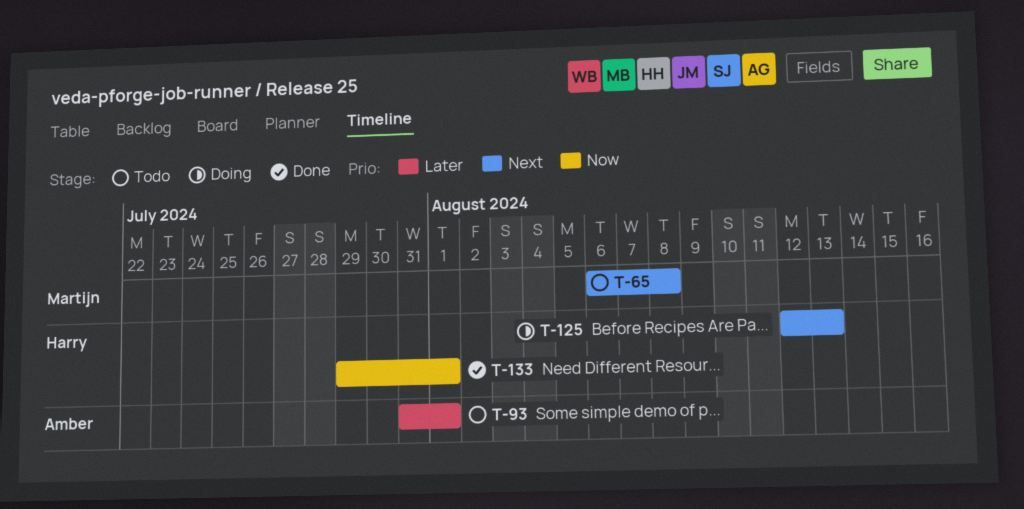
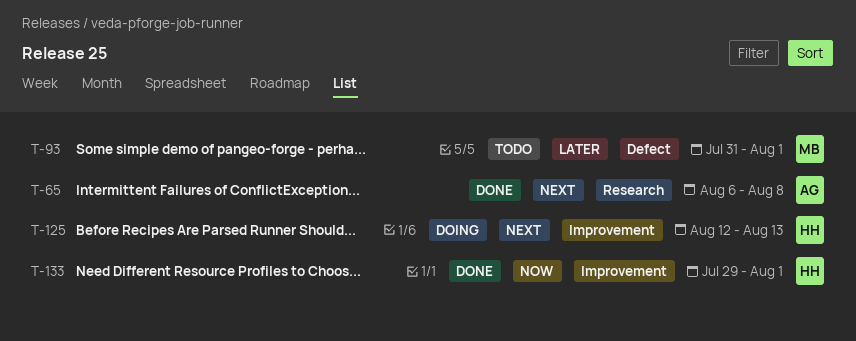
T-65, status: Todo -> Done
T-65, owner: Martijn -> Amber
T-93, owner: Amber -> Martijn

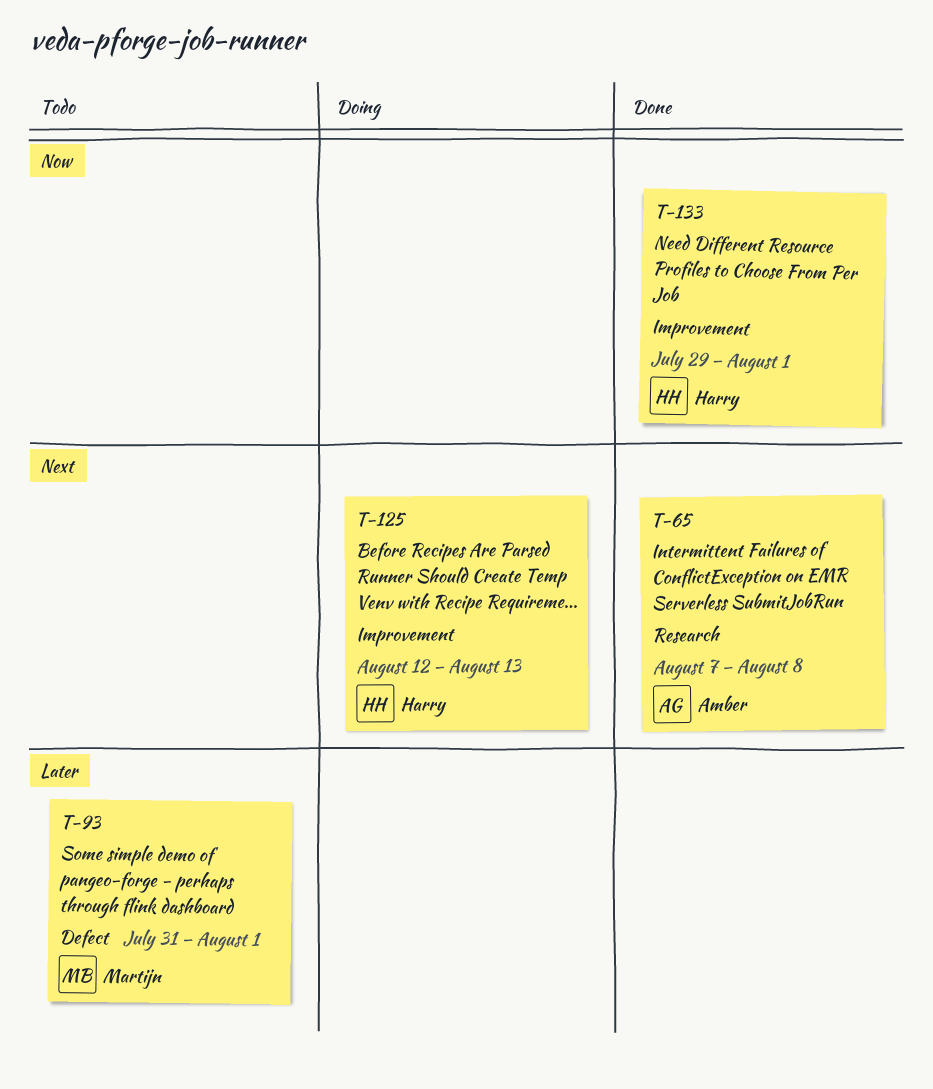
T-65, start: Aug 6 -> Aug 7

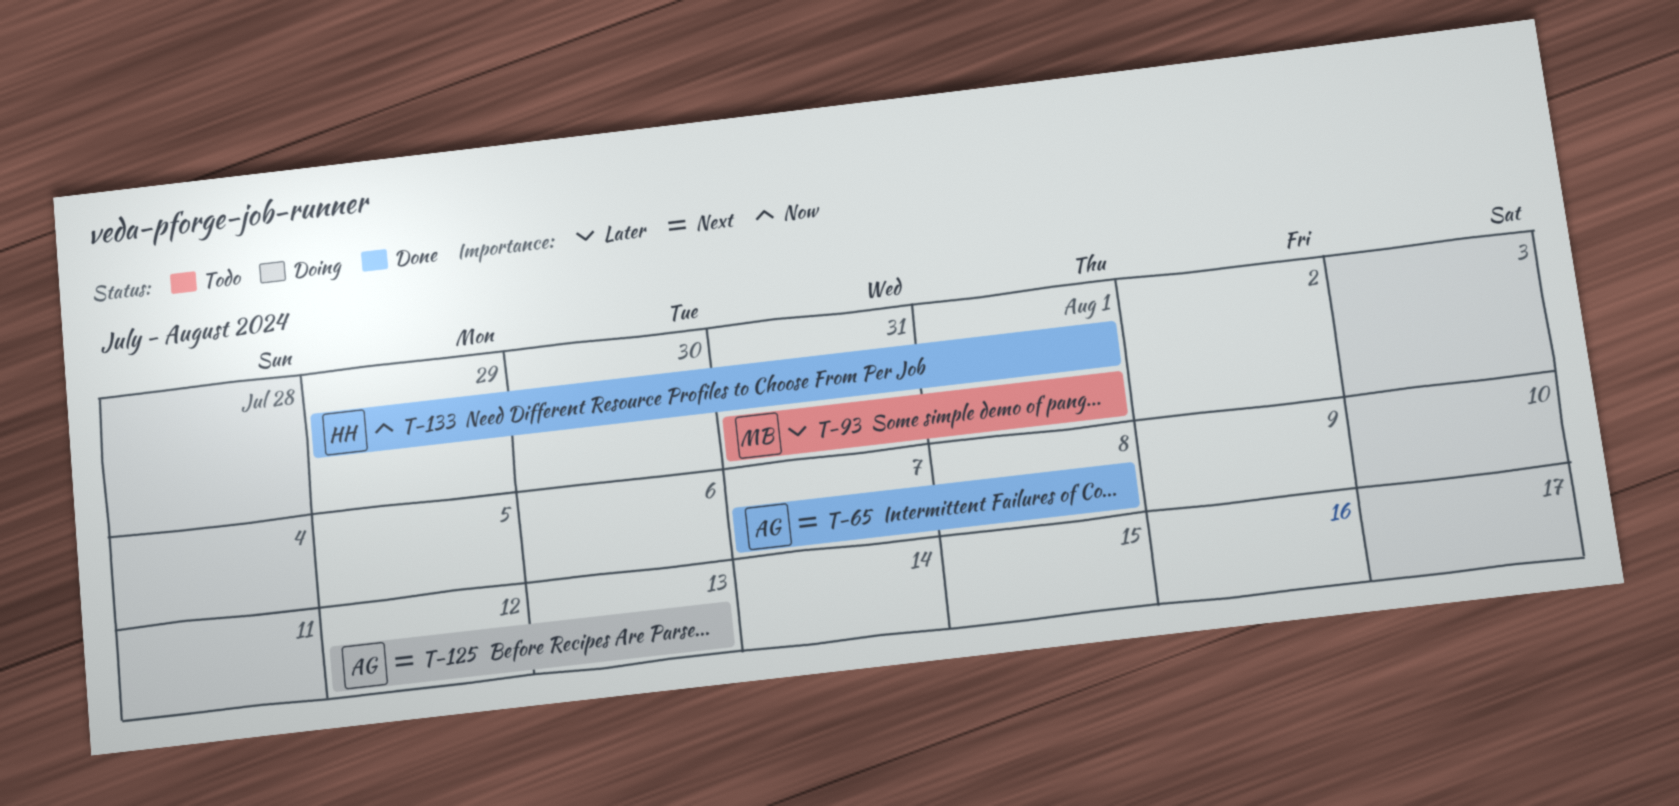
T-125, owner: Harry -> Amber

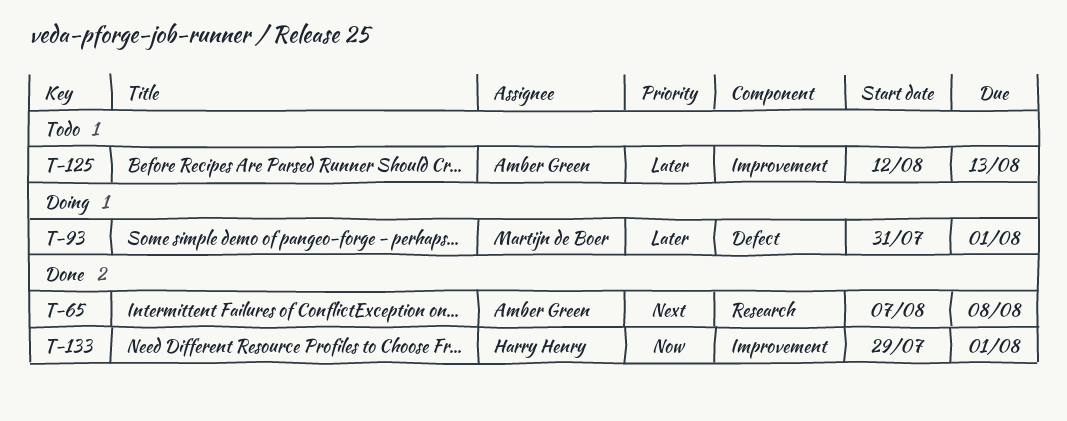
T-93, status: Todo -> Doing
T-125, status: Doing -> Todo
T-125, priority: Next -> Later

